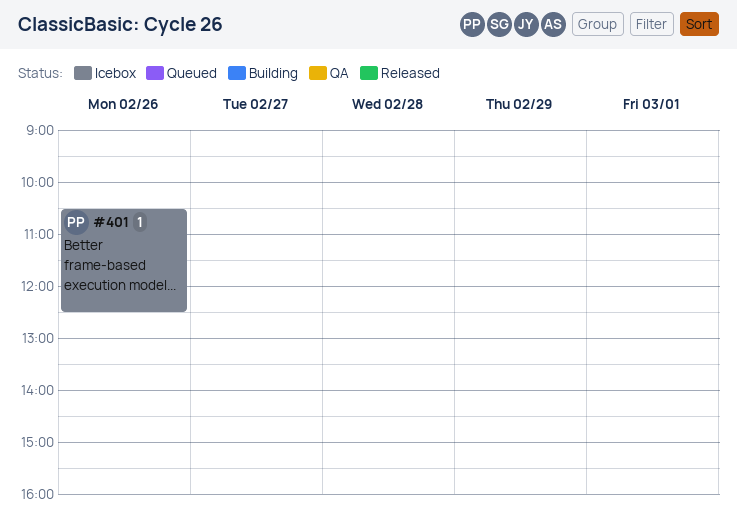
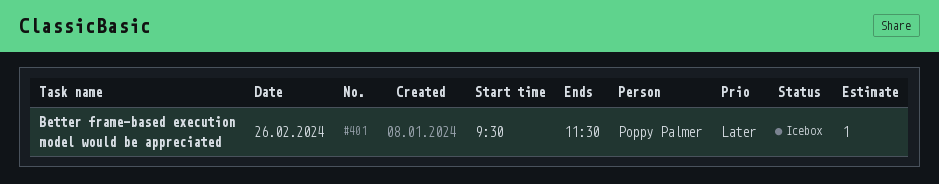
#401, begins: 10:30 -> 09:30
#401, ends: 12:30 -> 11:30

